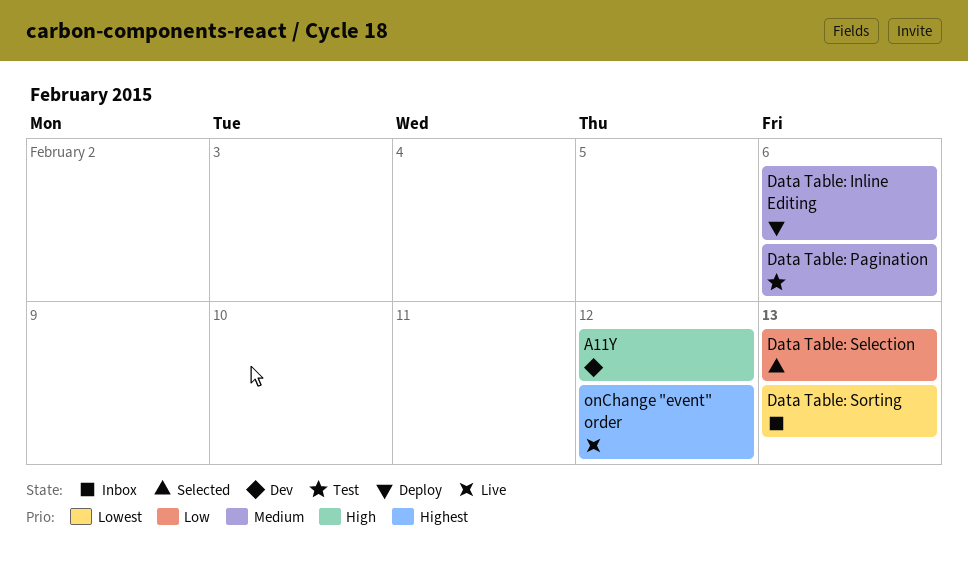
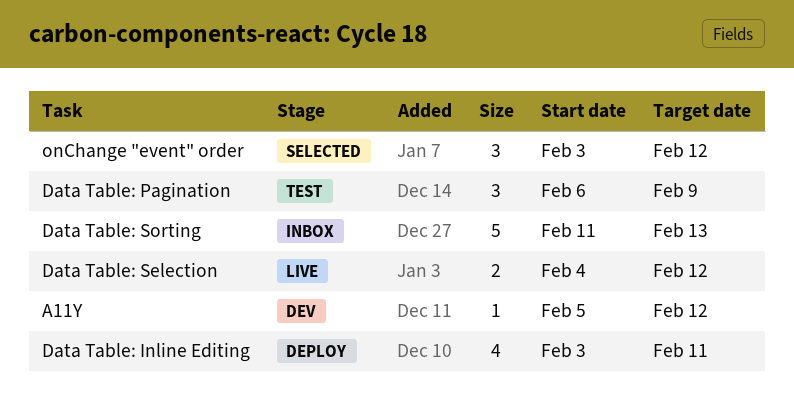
Data Table: Inline Editing, due: Feb 6 -> Feb 11
Data Table: Pagination, due: Feb 6 -> Feb 9
Data Table: Selection, status: Selected -> Live
Data Table: Selection, due: Feb 13 -> Feb 12
onChange "event" order, status: Live -> Selected

